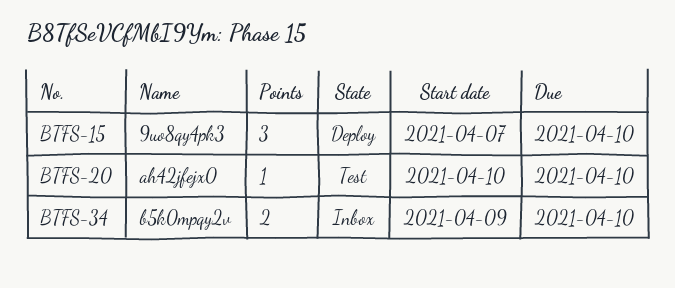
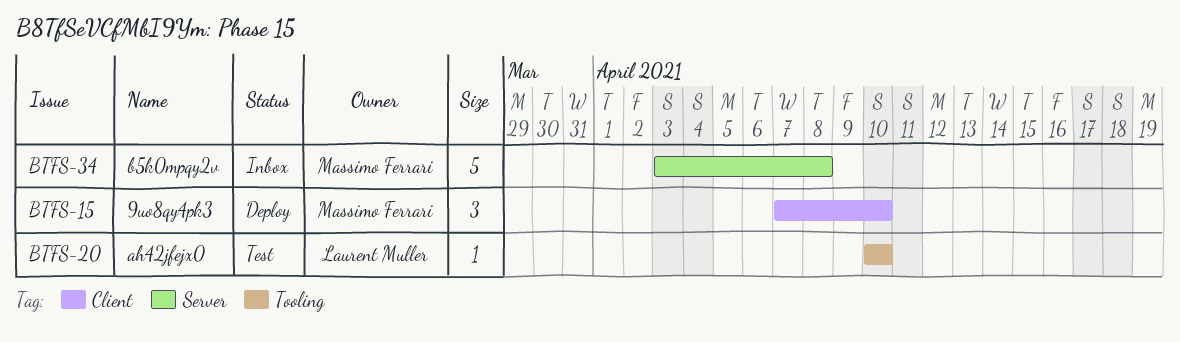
BTFS-34, estimate: 2 -> 5
BTFS-34, start: Apr 9 -> Apr 3
BTFS-34, due: Apr 10 -> Apr 8

